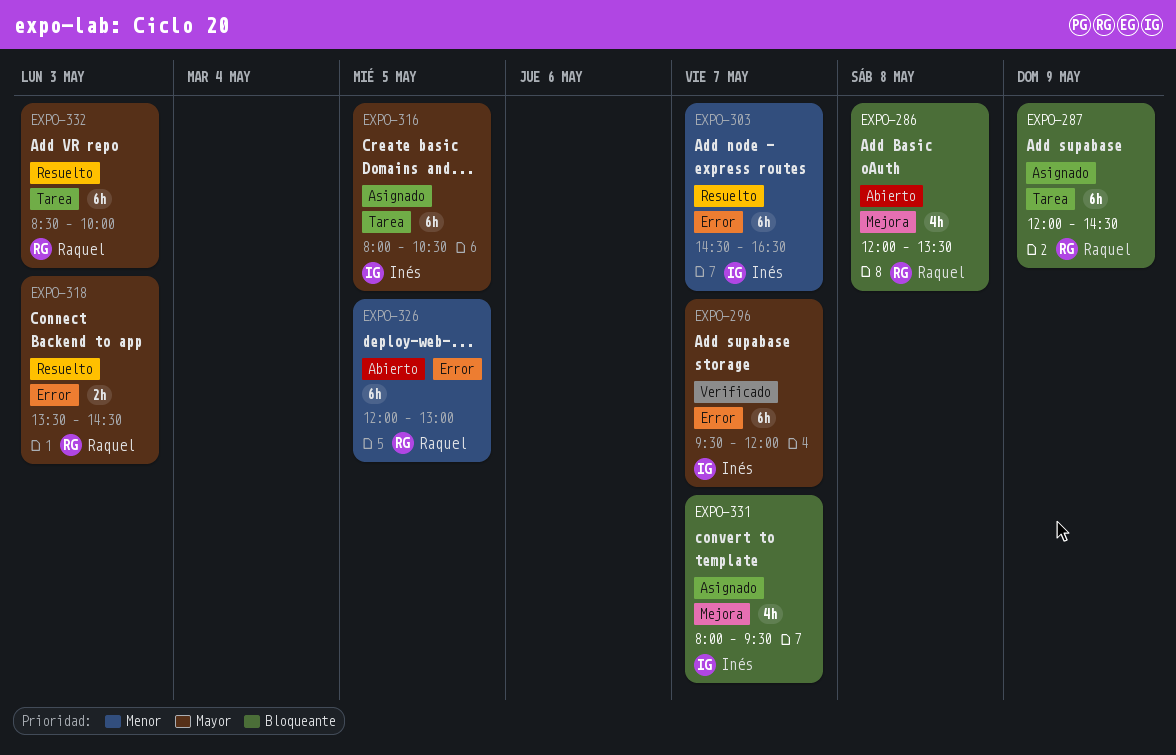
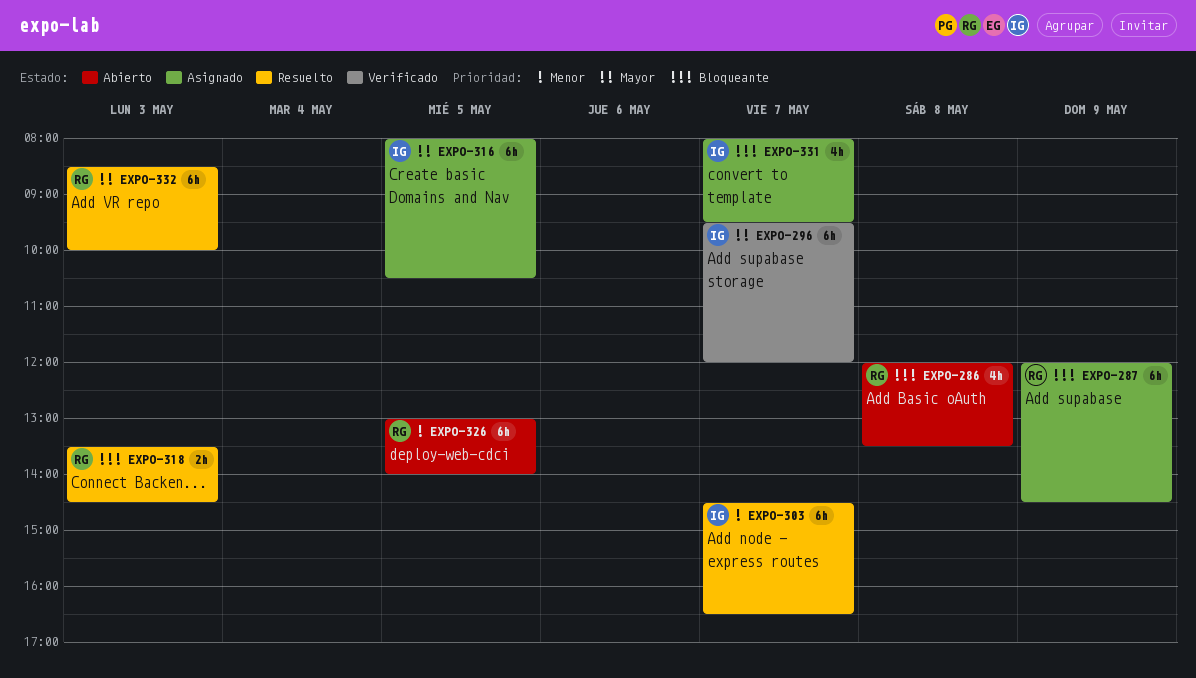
EXPO-318, priority: Mayor -> Bloqueante
EXPO-326, begins: 12:00 -> 13:00
EXPO-326, ends: 13:00 -> 14:00

